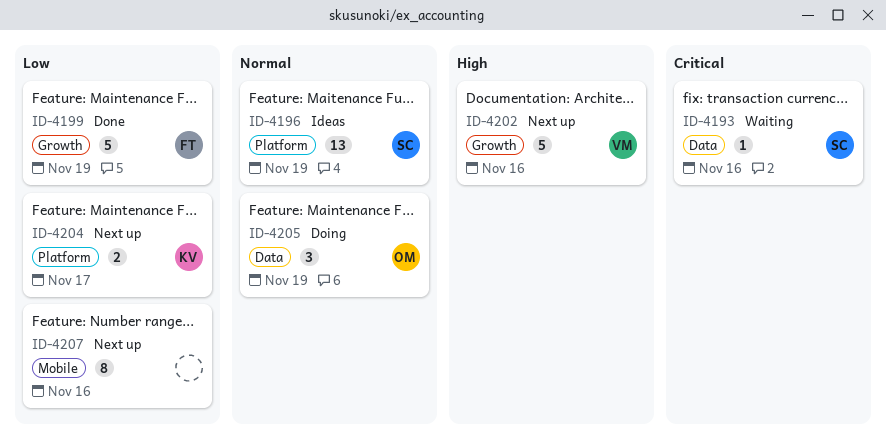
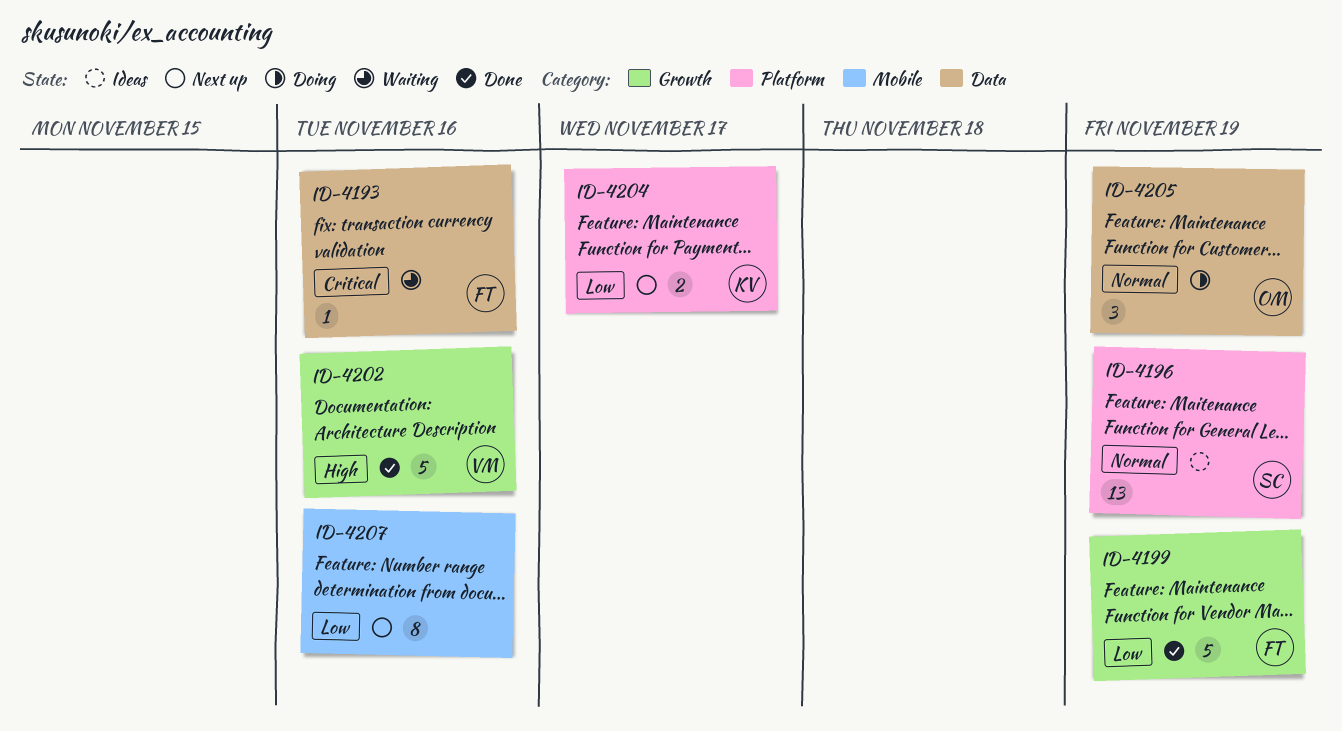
ID-4193, owner: SC -> FT
ID-4202, status: Next up -> Done

